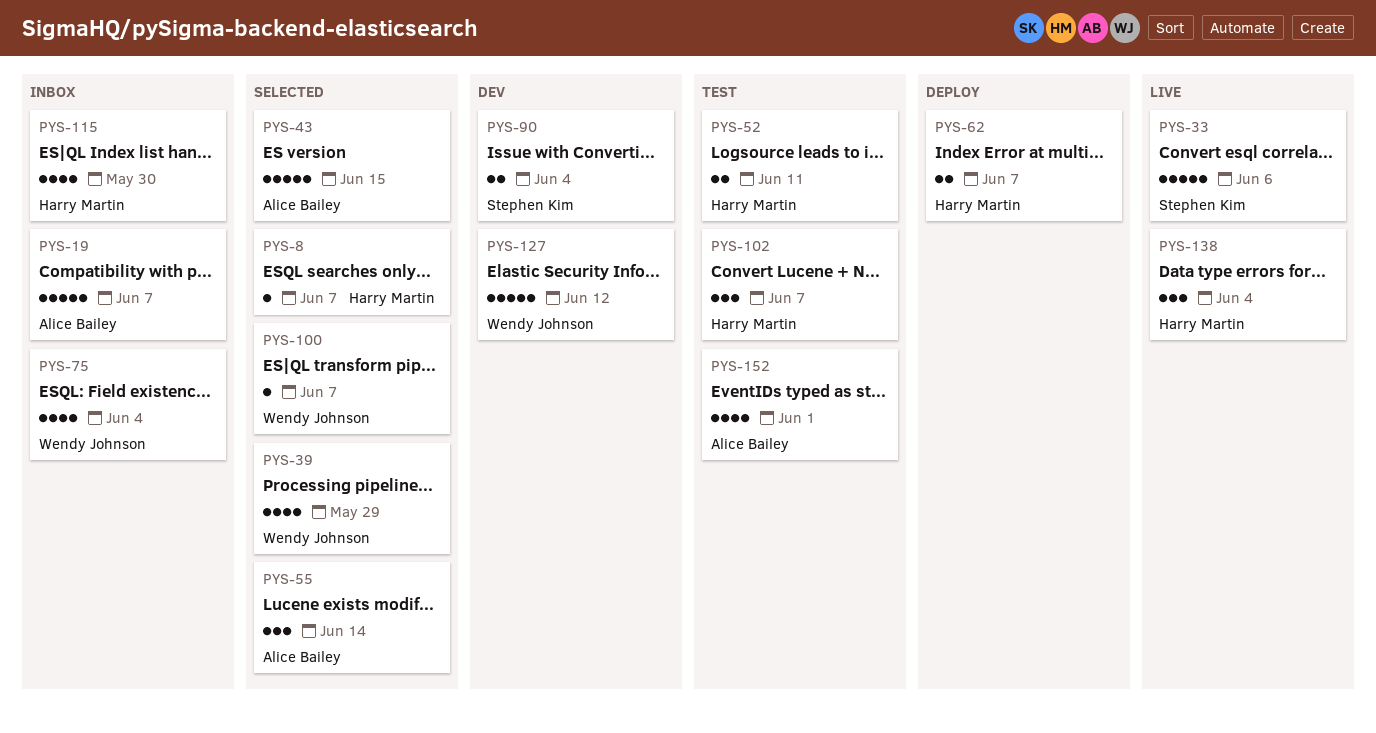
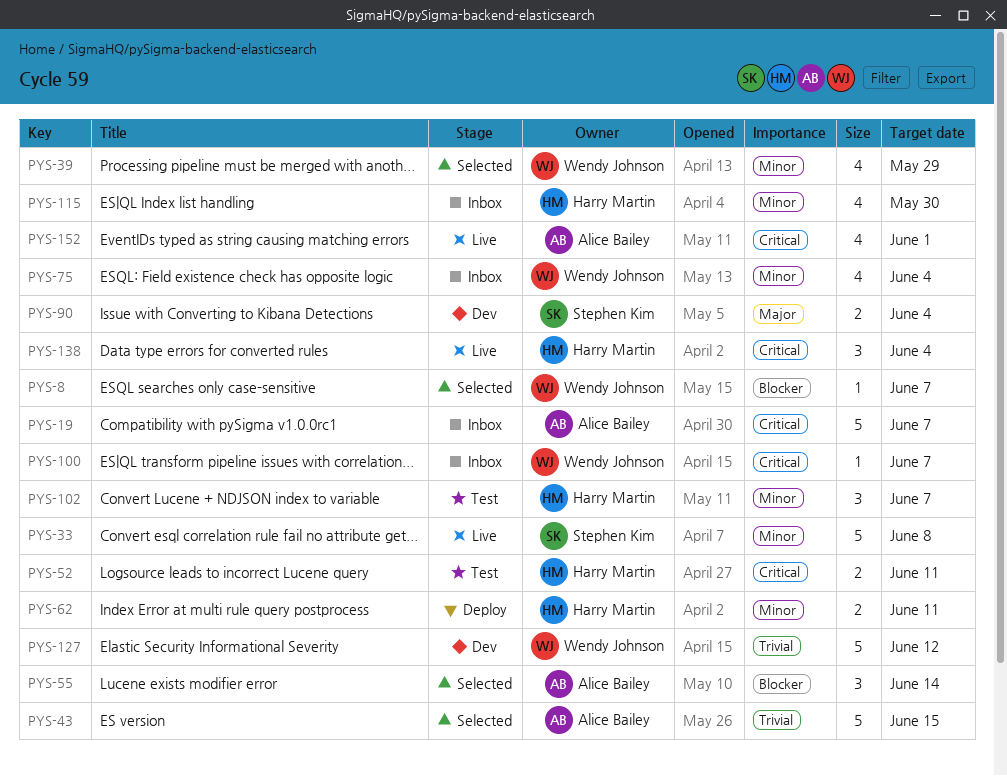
PYS-8, owner: Harry Martin -> Wendy Johnson
PYS-33, due: Jun 6 -> Jun 8
PYS-62, due: Jun 7 -> Jun 11
PYS-100, status: Selected -> Inbox
PYS-152, status: Test -> Live

